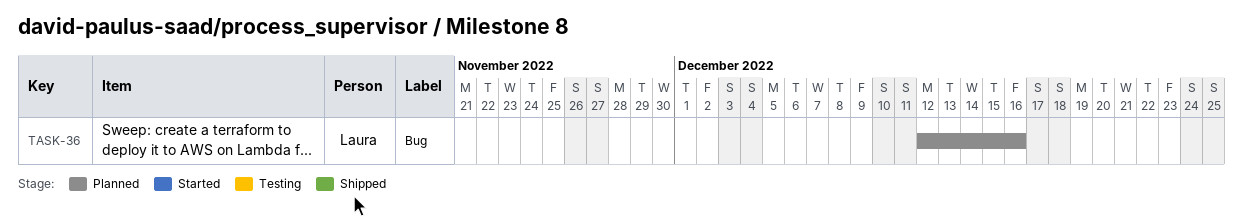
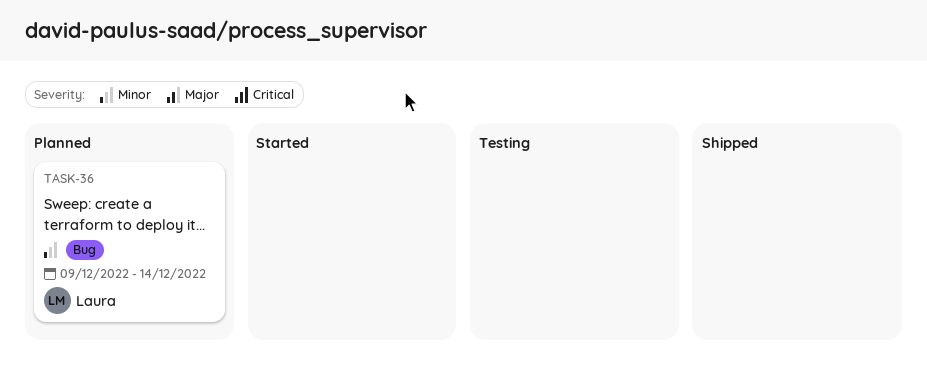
TASK-36, start: Dec 12 -> Dec 9
TASK-36, due: Dec 16 -> Dec 14

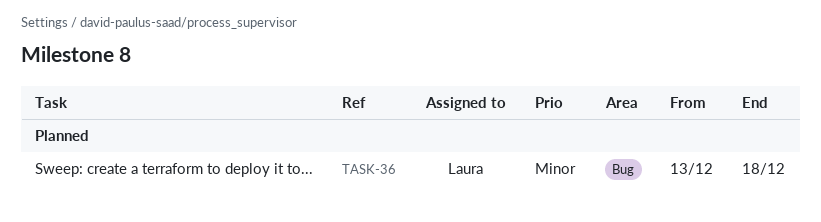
TASK-36, start: Dec 9 -> Dec 13
TASK-36, due: Dec 14 -> Dec 18

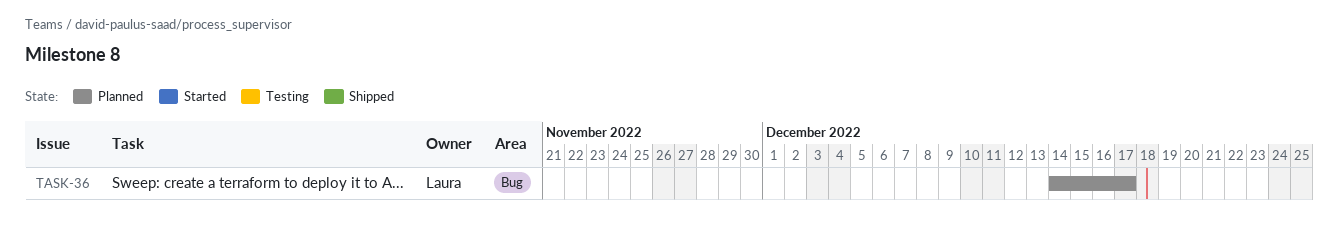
TASK-36, start: Dec 13 -> Dec 14
TASK-36, due: Dec 18 -> Dec 17

